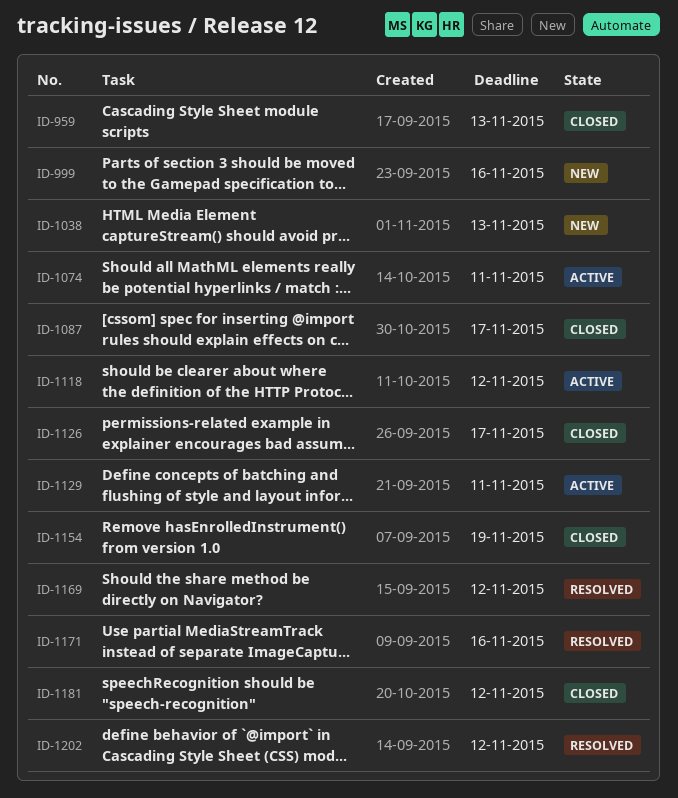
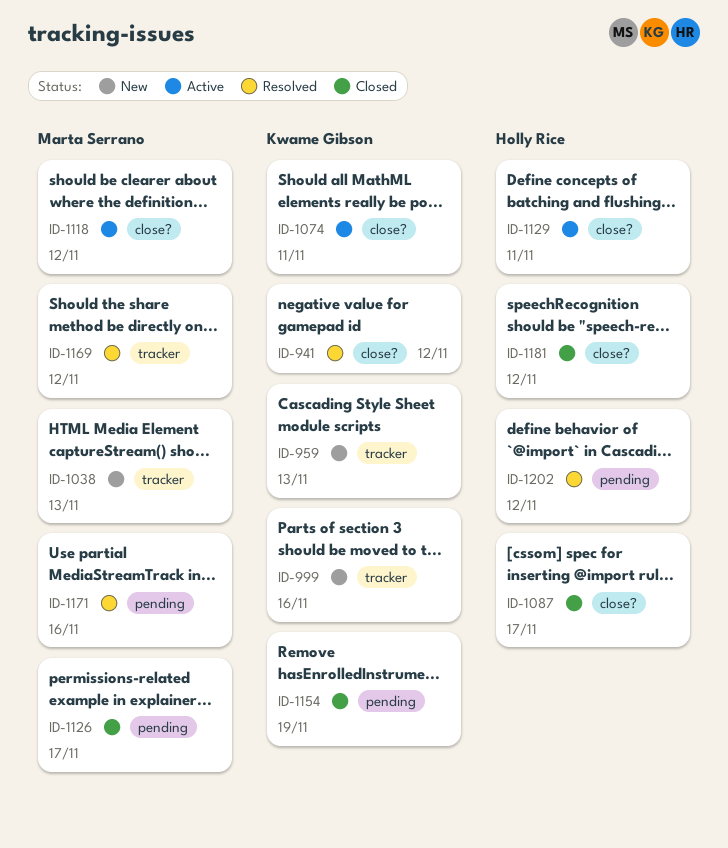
ID-941: none -> present
ID-959, status: Closed -> New

